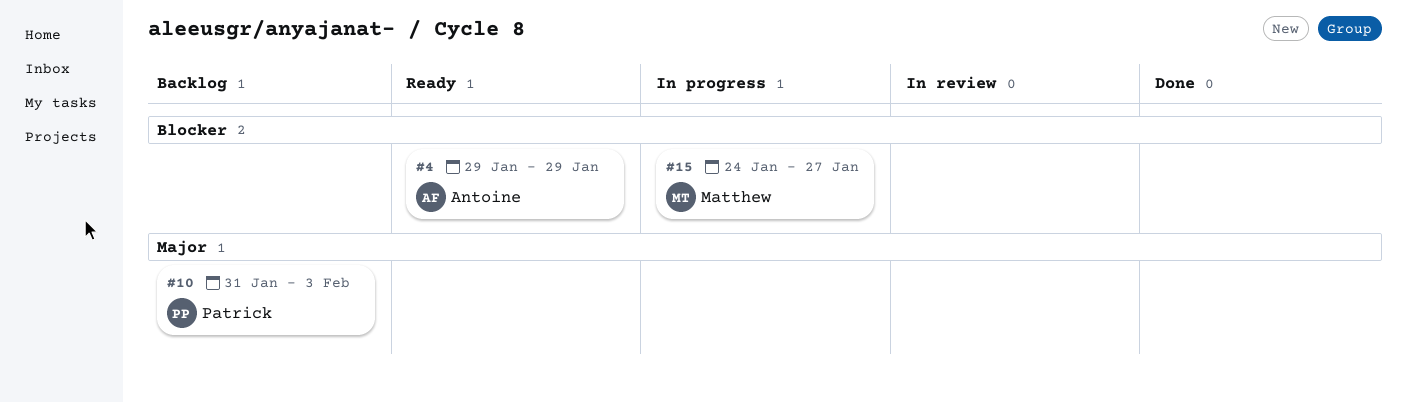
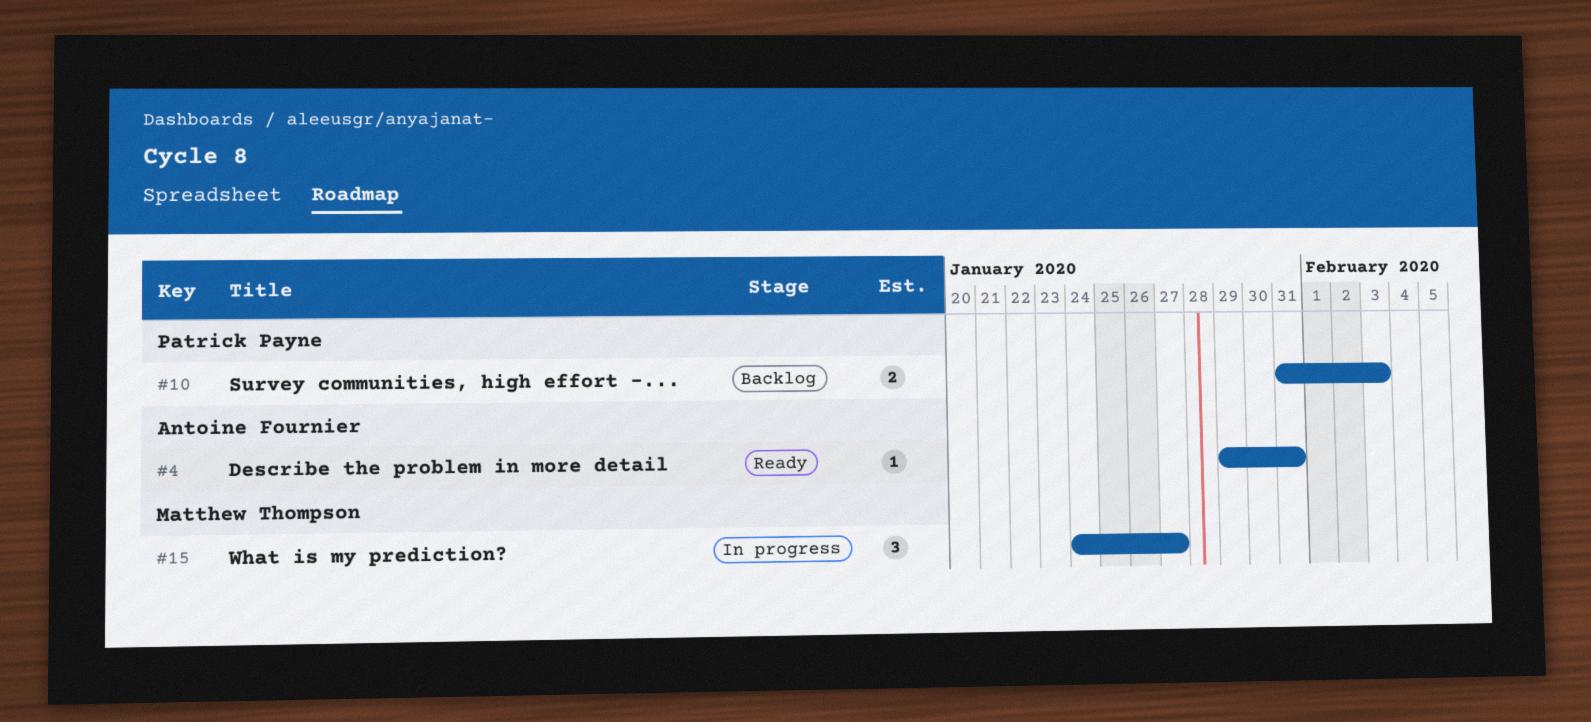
#4, due: Jan 29 -> Jan 31

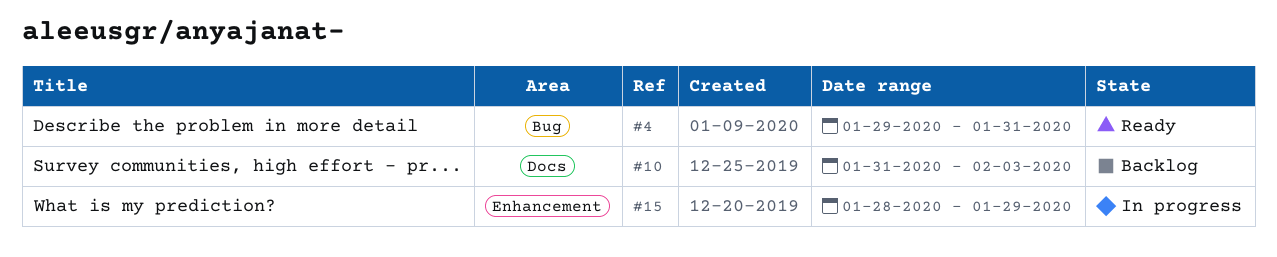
#15, start: Jan 24 -> Jan 28
#15, due: Jan 27 -> Jan 29

